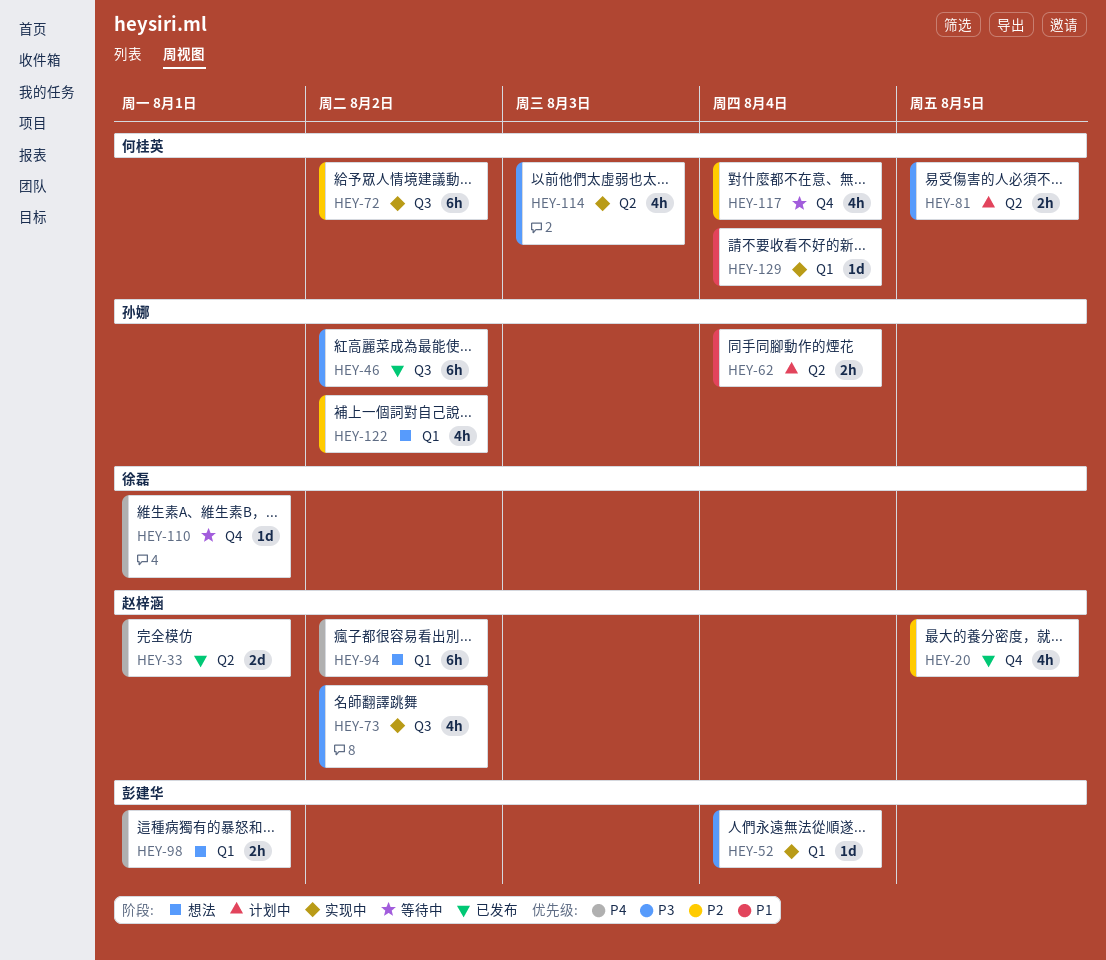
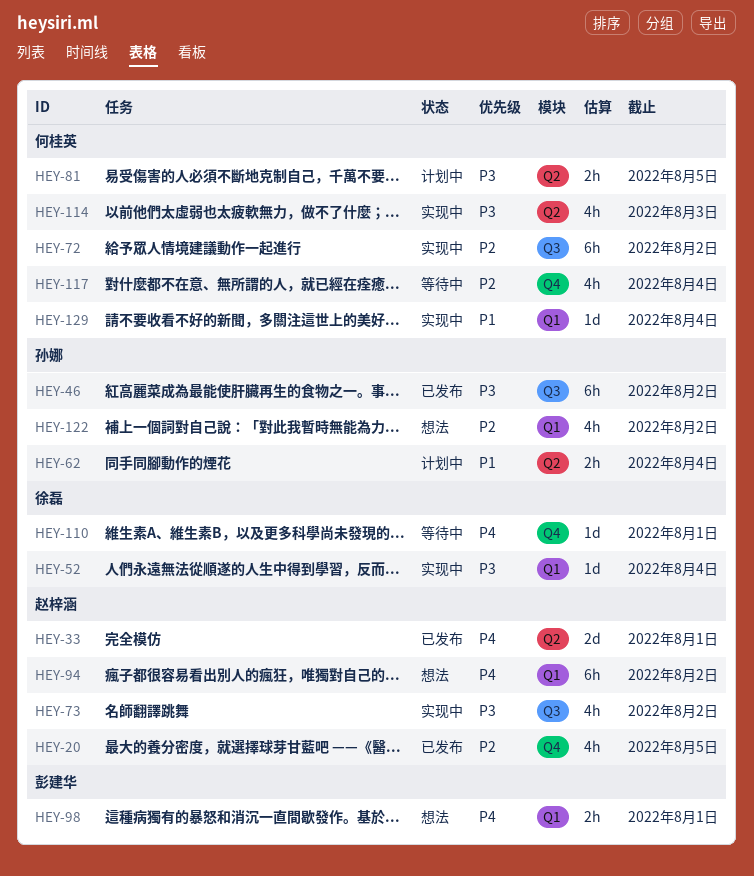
HEY-52, owner: 彭建华 -> 徐磊

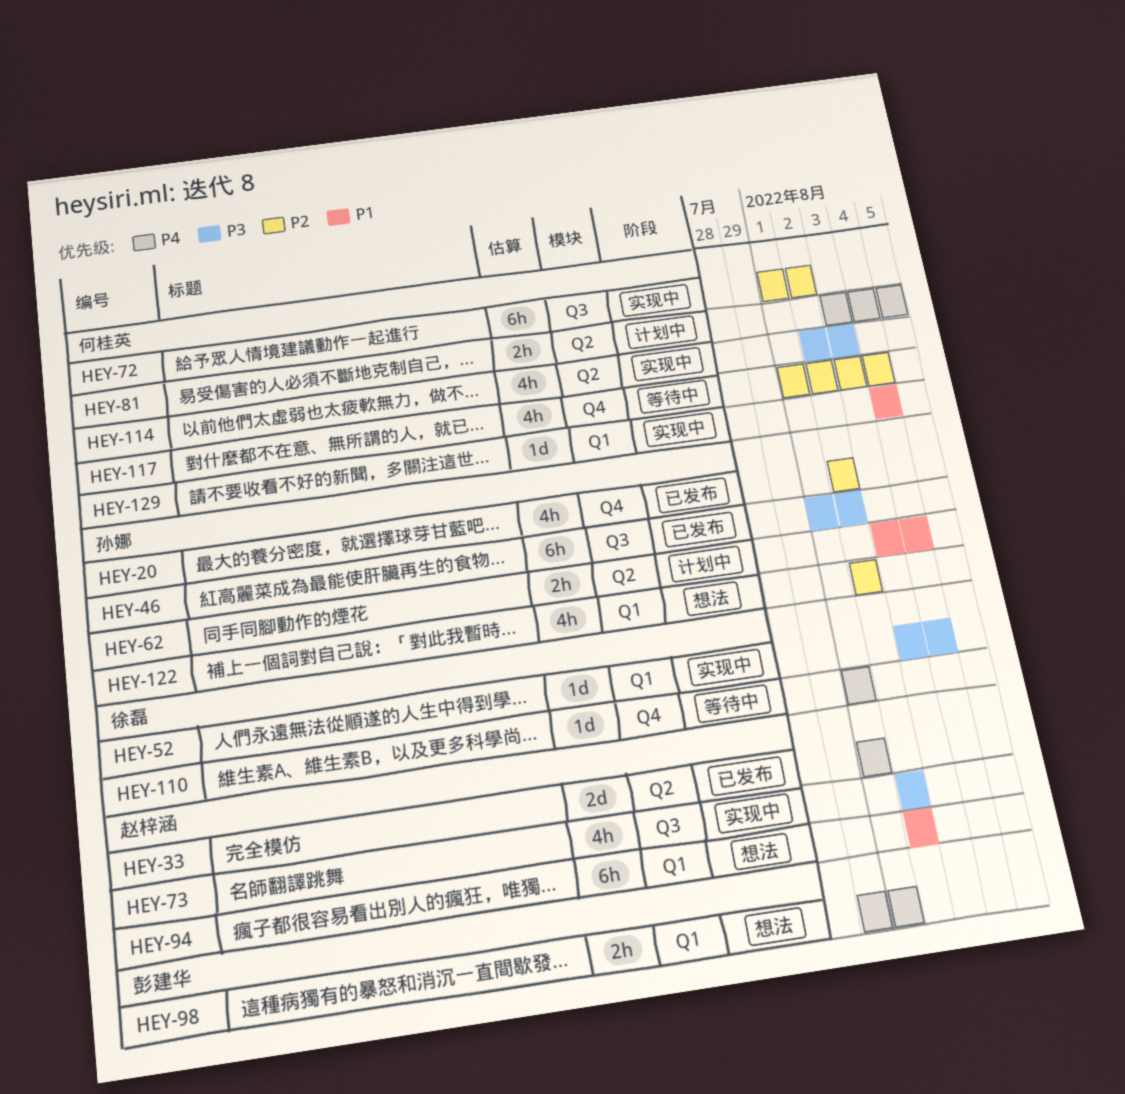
HEY-20, owner: 赵梓涵 -> 孙娜
HEY-20, due: Aug 5 -> Aug 2
HEY-81, priority: P3 -> P4
HEY-94, priority: P4 -> P1

